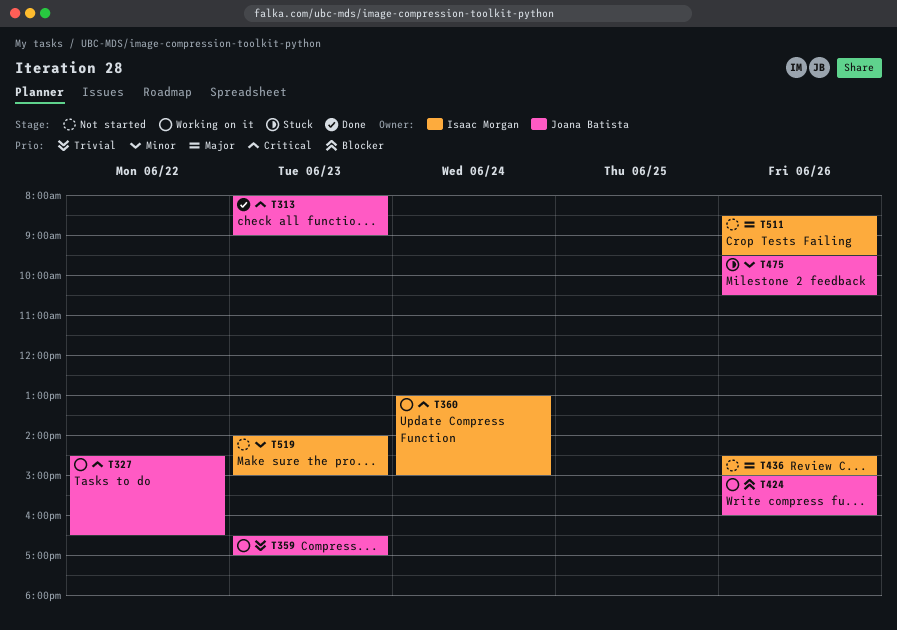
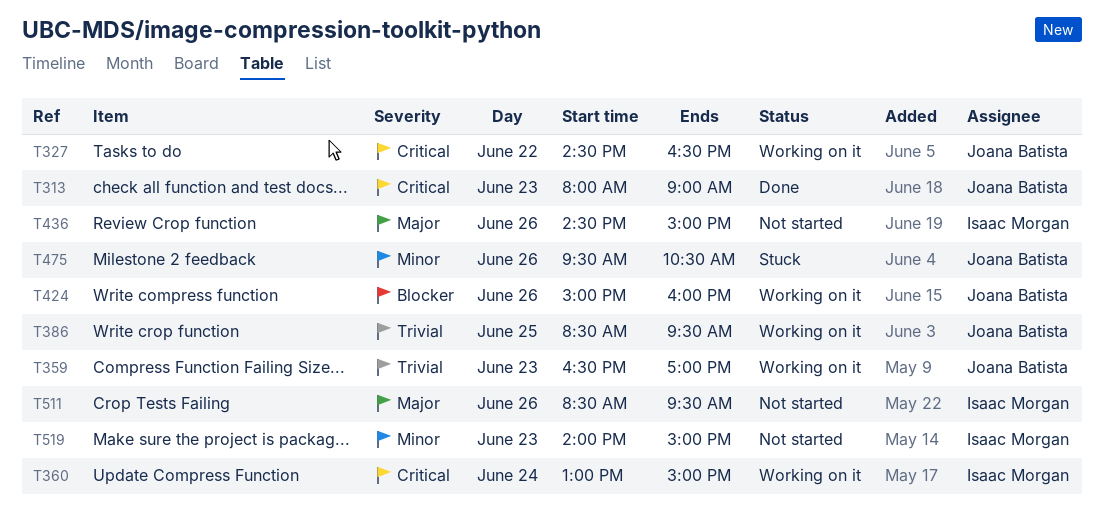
T386: none -> present

